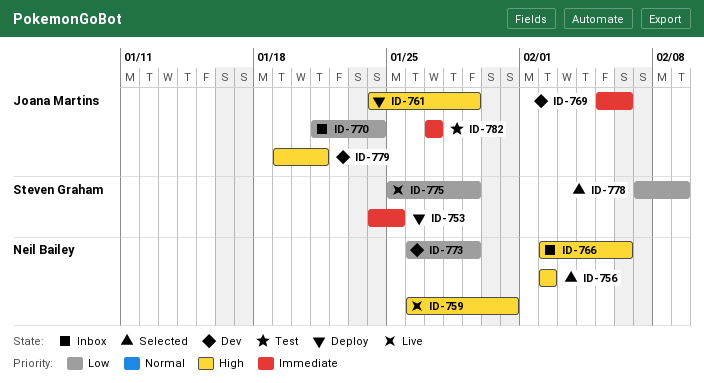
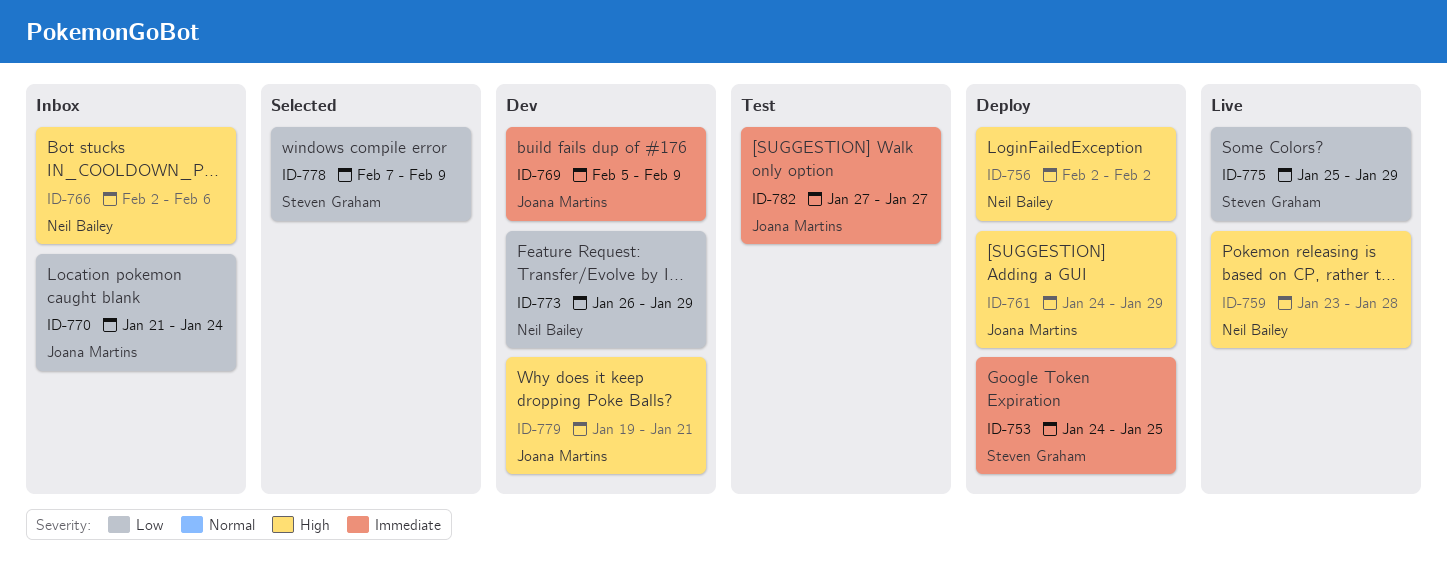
ID-756, status: Selected -> Deploy
ID-759, start: Jan 26 -> Jan 23
ID-759, due: Jan 31 -> Jan 28
ID-769, due: Feb 6 -> Feb 9

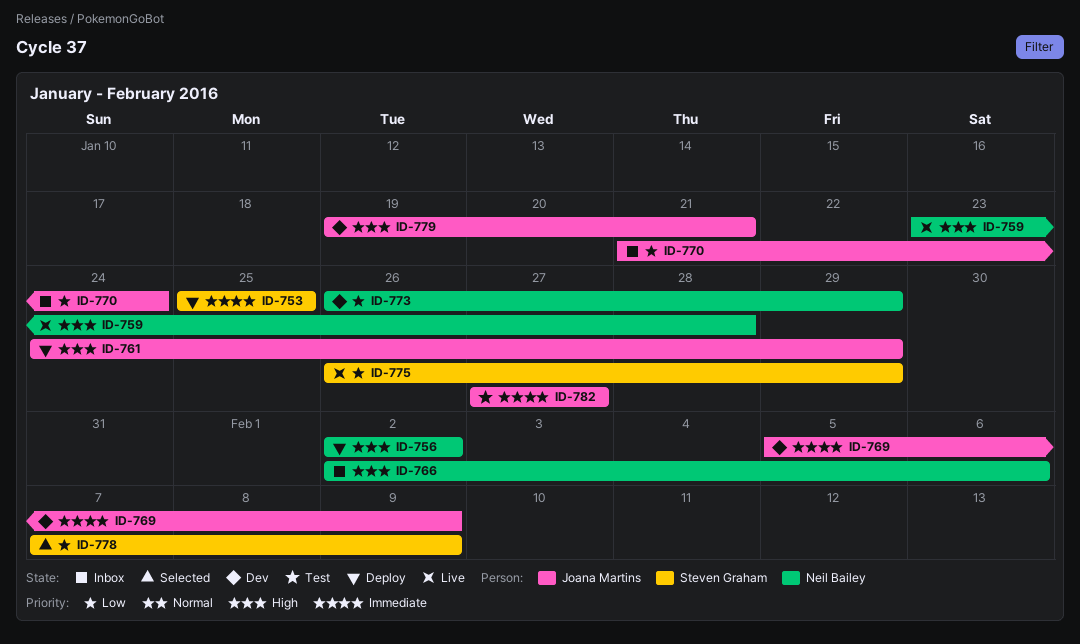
ID-753, start: Jan 24 -> Jan 25
ID-775, start: Jan 25 -> Jan 26

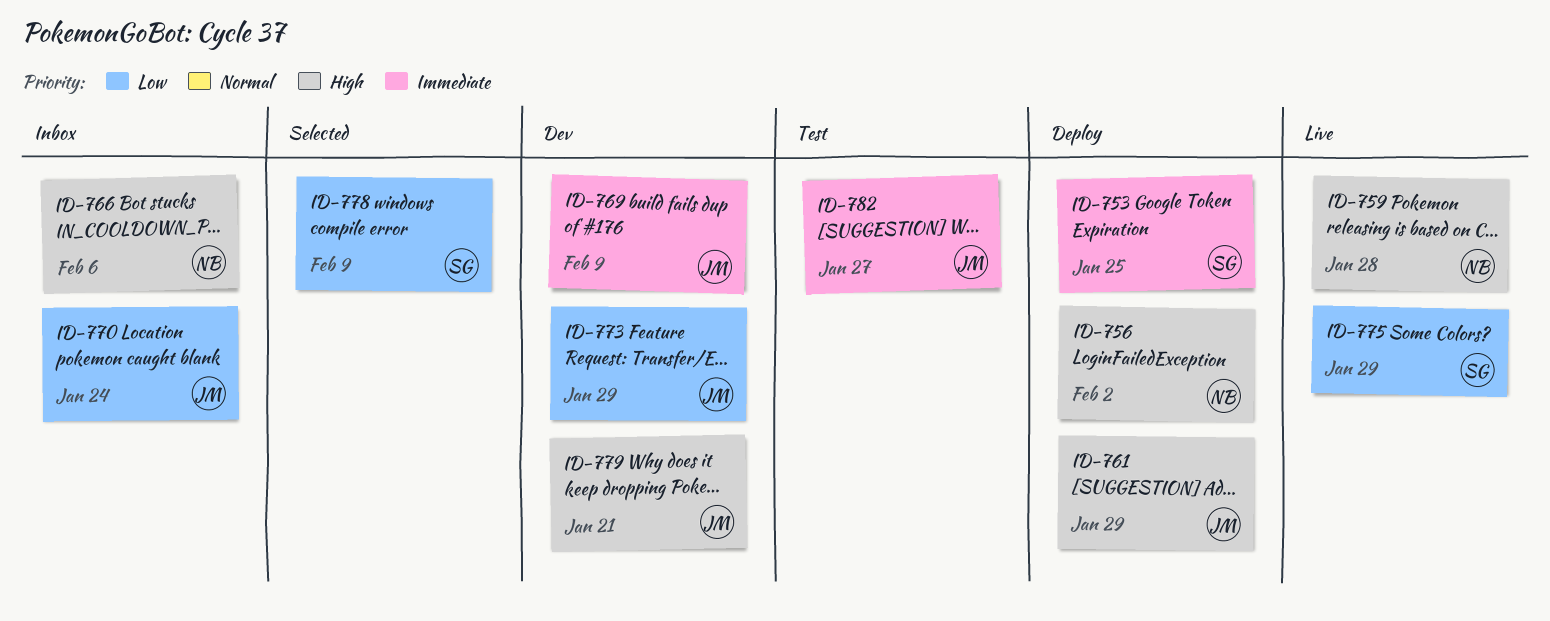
ID-773, owner: Neil Bailey -> Joana Martins

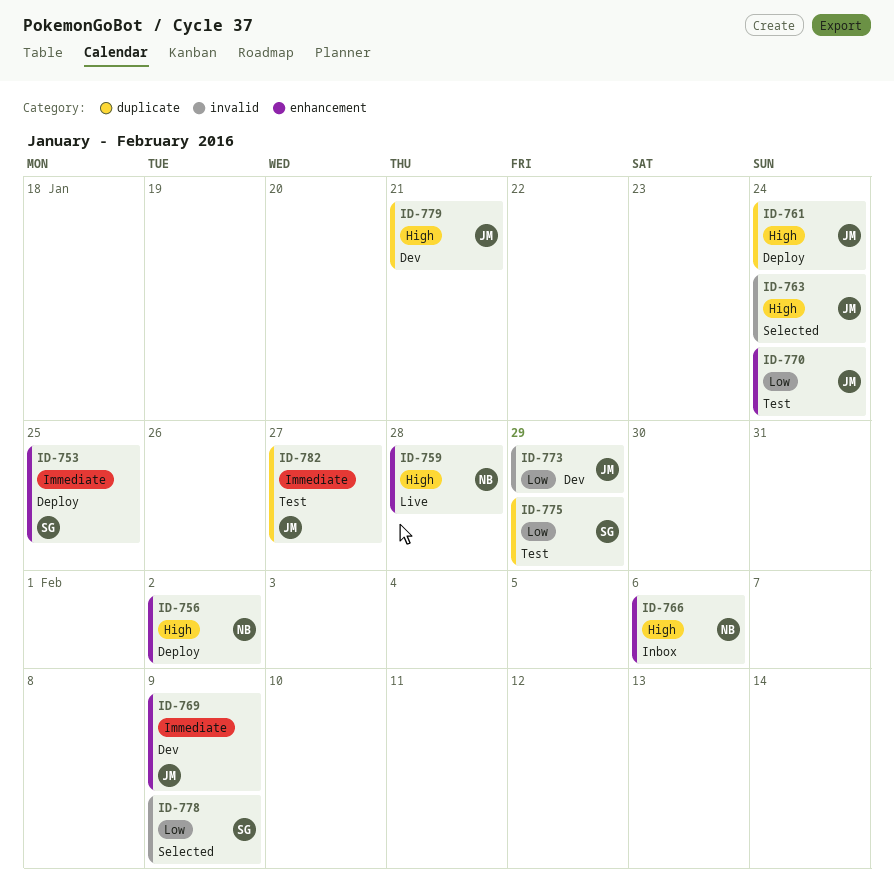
ID-761, due: Jan 29 -> Jan 24
ID-763: none -> present
ID-770, status: Inbox -> Test
ID-775, status: Live -> Test

